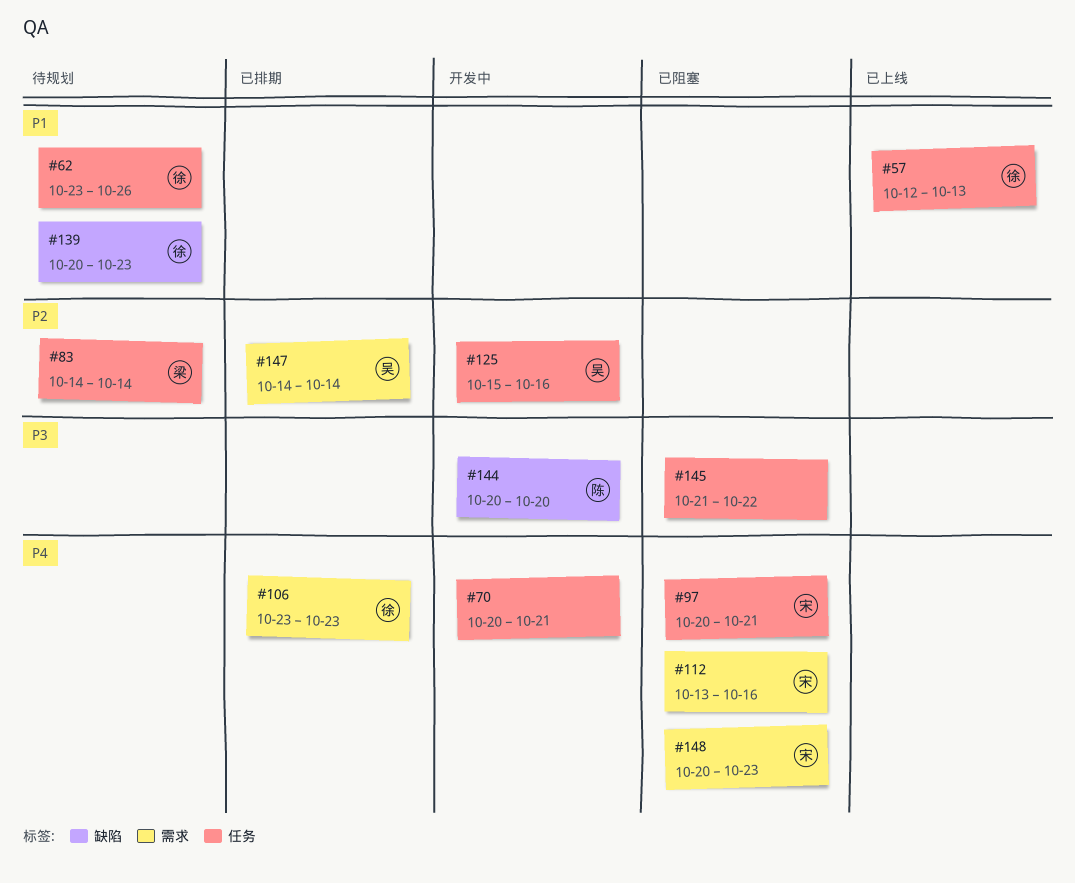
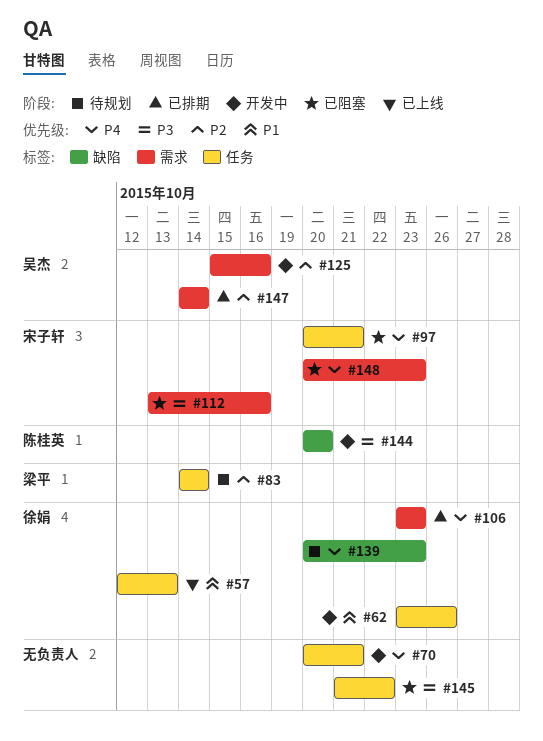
#62, status: 待规划 -> 开发中
#112, priority: P4 -> P3
#125, label: 任务 -> 需求
#139, priority: P1 -> P4

